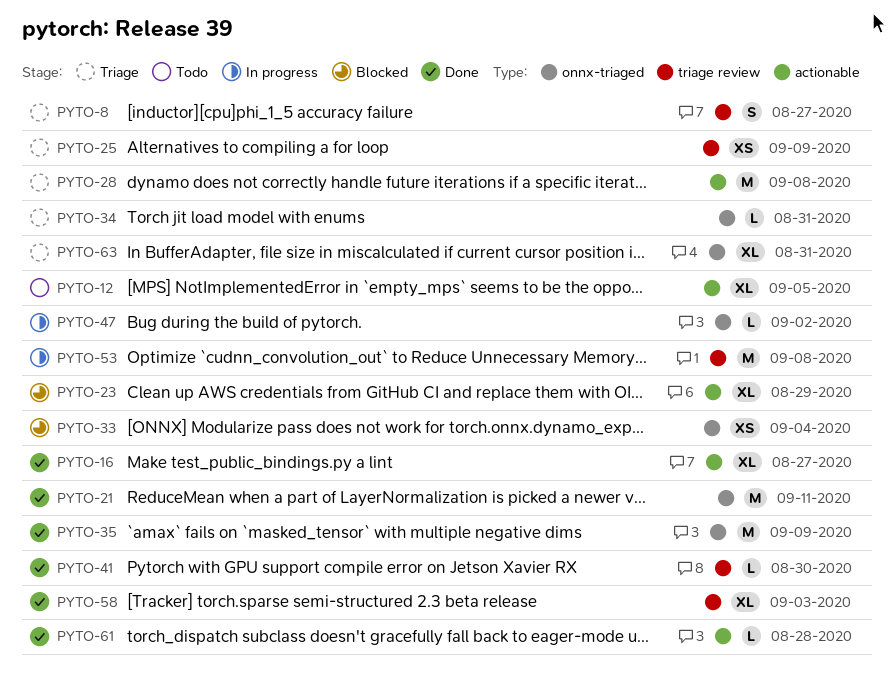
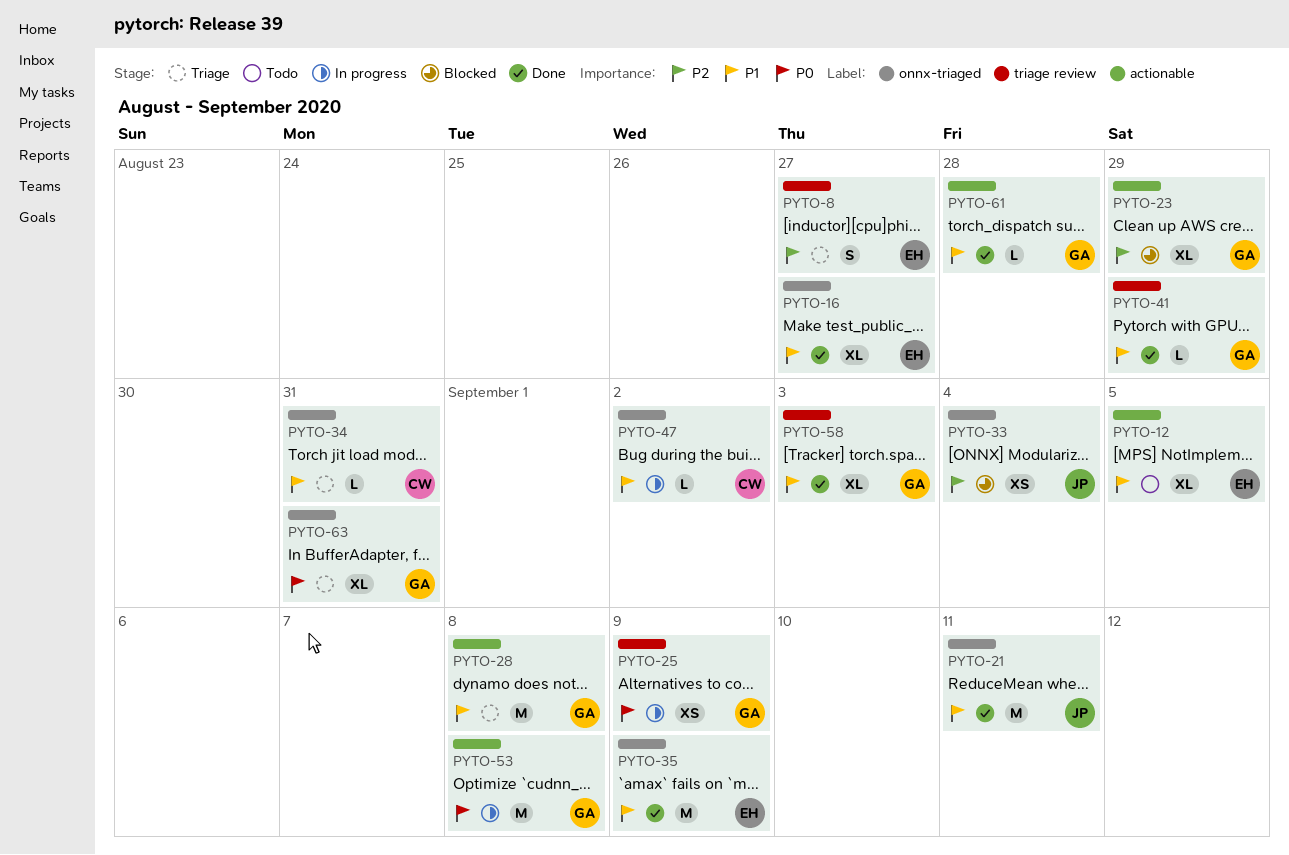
PYTO-16, label: actionable -> onnx-triaged
PYTO-25, status: Triage -> In progress
PYTO-41, due: Aug 30 -> Aug 29
PYTO-53, label: triage review -> actionable

